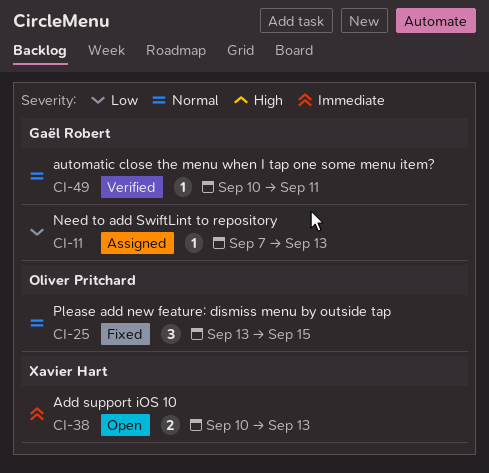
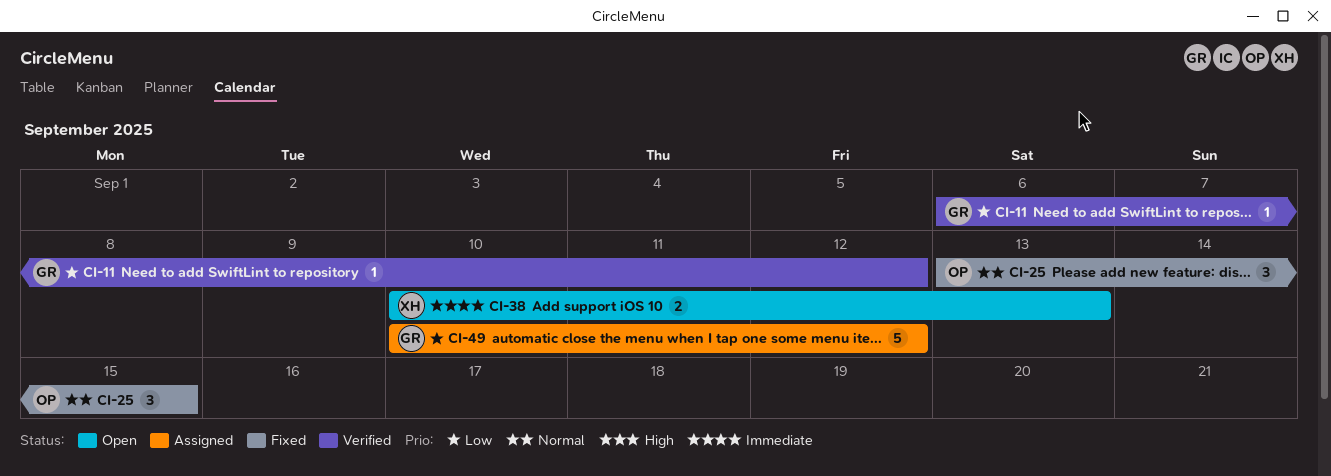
CI-11, status: Assigned -> Verified
CI-11, start: Sep 7 -> Sep 6
CI-11, due: Sep 13 -> Sep 12
CI-49, status: Verified -> Assigned
CI-49, priority: Normal -> Low
CI-49, estimate: 1 -> 5
CI-49, due: Sep 11 -> Sep 12

